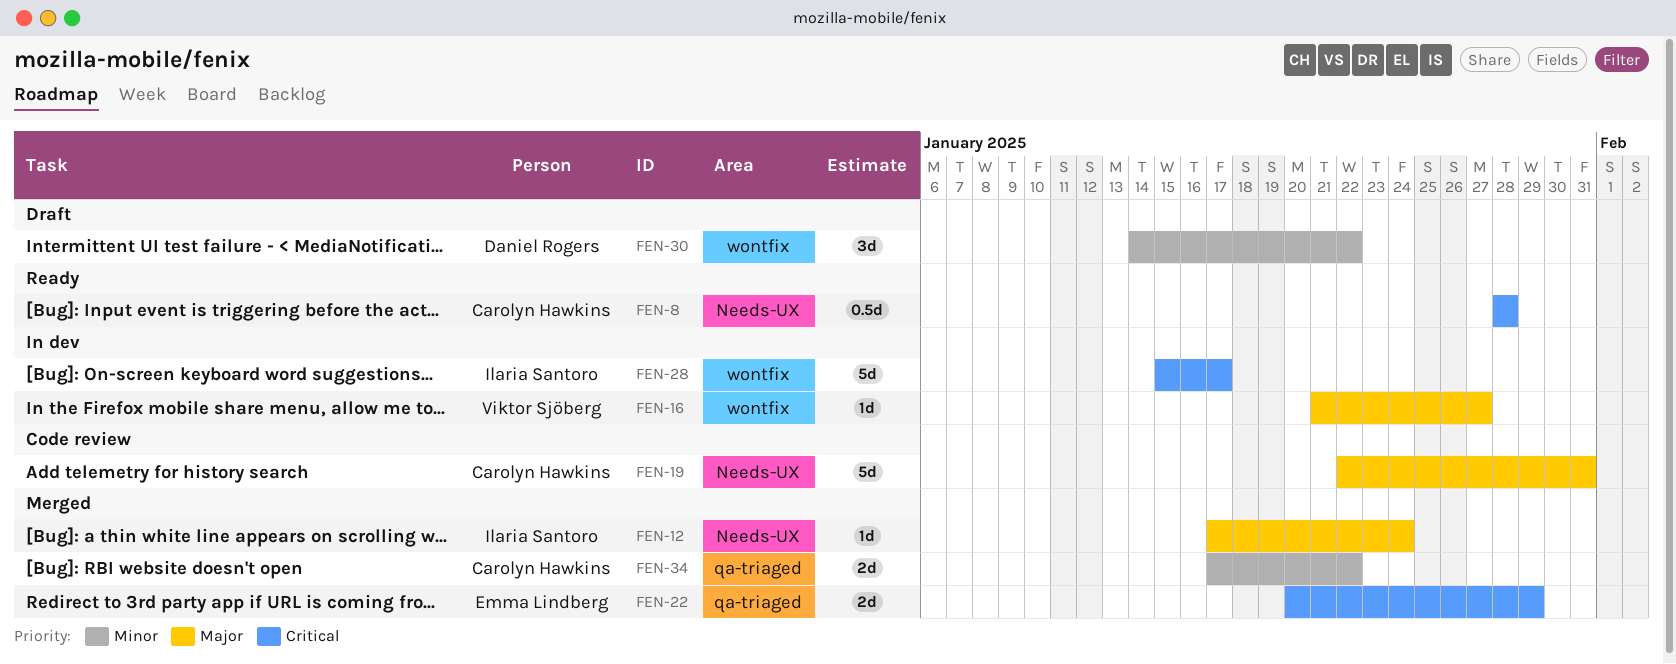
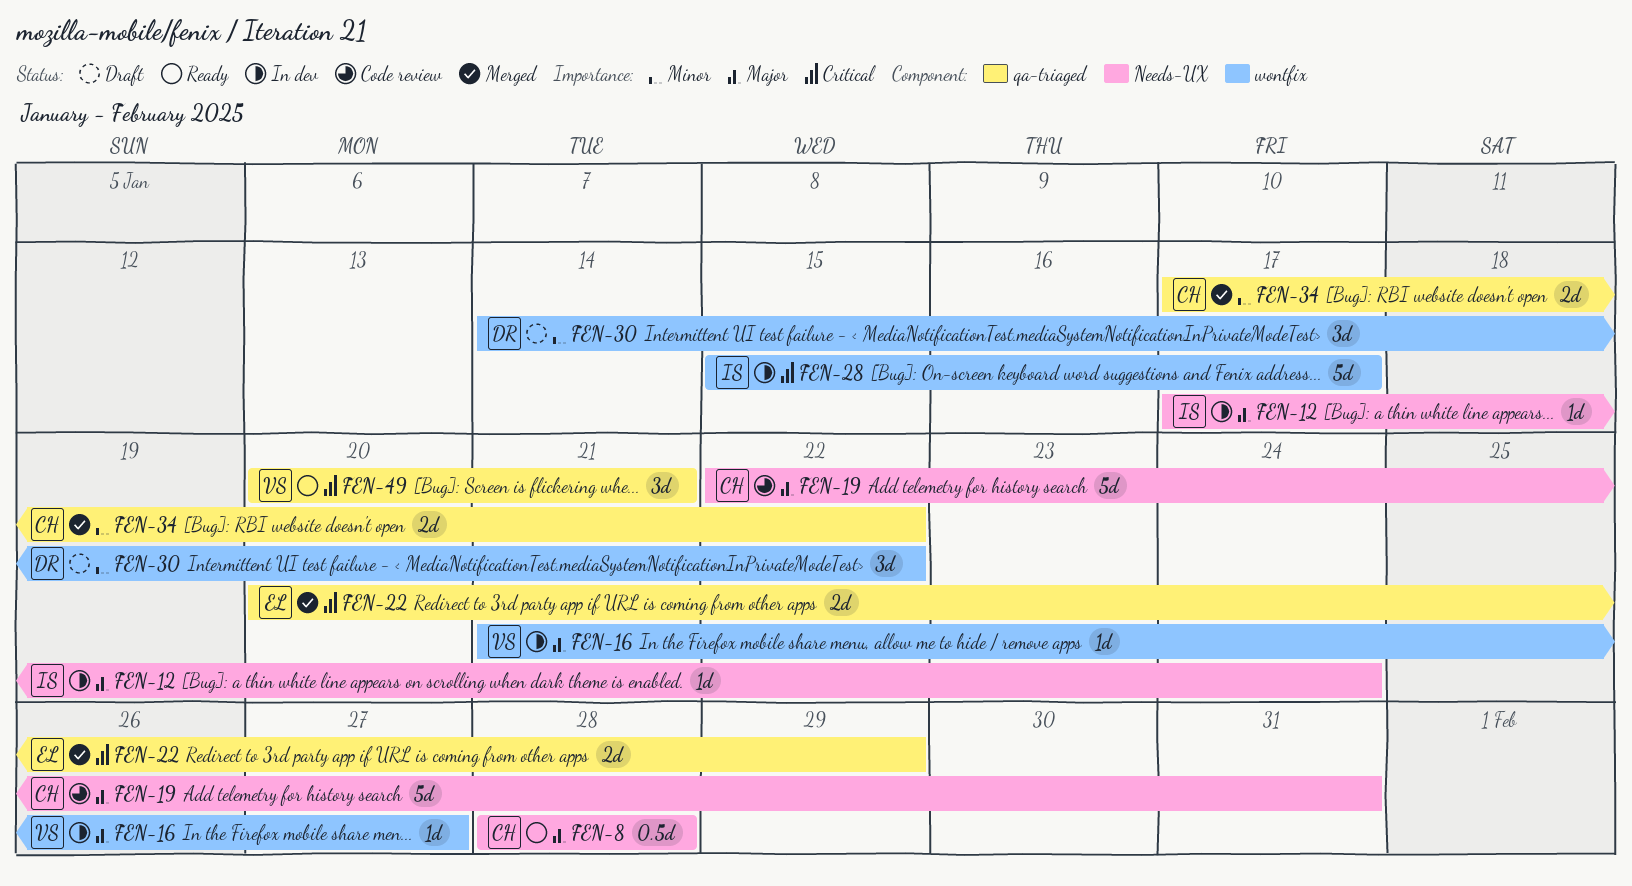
FEN-8, priority: Critical -> Major
FEN-12, status: Merged -> In dev
FEN-49: none -> present

